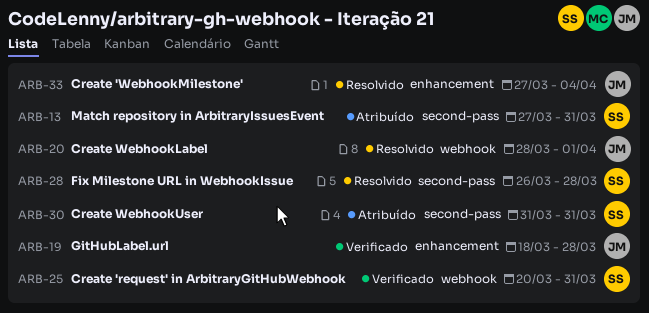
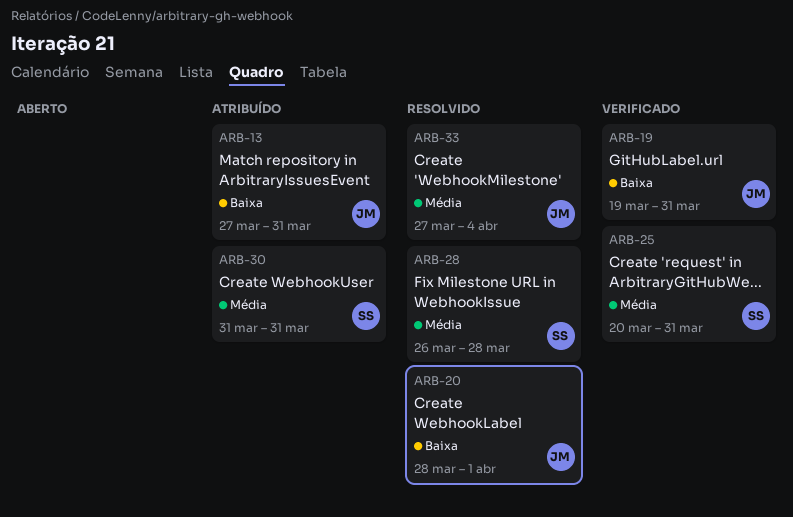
ARB-13, owner: SS -> JM
ARB-19, start: Mar 18 -> Mar 19
ARB-19, due: Mar 28 -> Mar 31

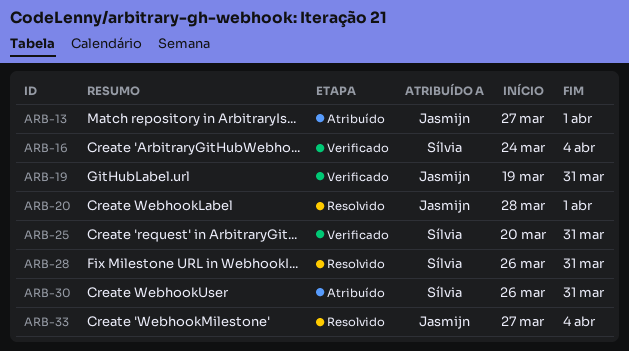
ARB-13, due: Mar 31 -> Apr 1
ARB-16: none -> present
ARB-28, due: Mar 28 -> Mar 31
ARB-30, start: Mar 31 -> Mar 26

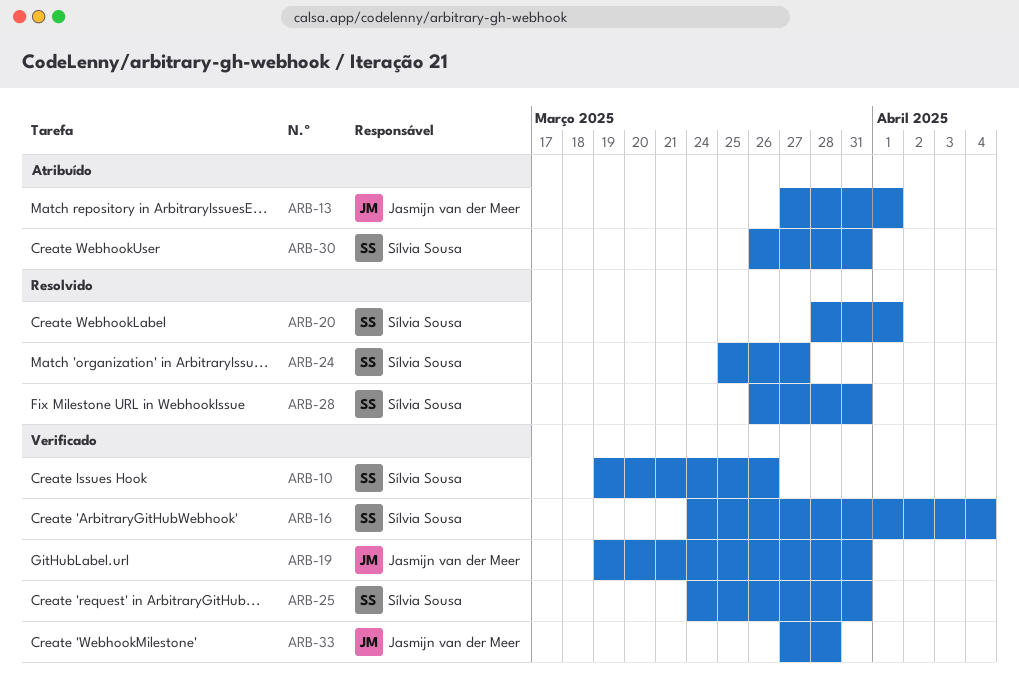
ARB-10: none -> present
ARB-20, owner: Jasmijn van der Meer -> Sílvia Sousa
ARB-24: none -> present
ARB-25, start: Mar 20 -> Mar 24
ARB-33, status: Resolvido -> Verificado
ARB-33, due: Apr 4 -> Mar 28

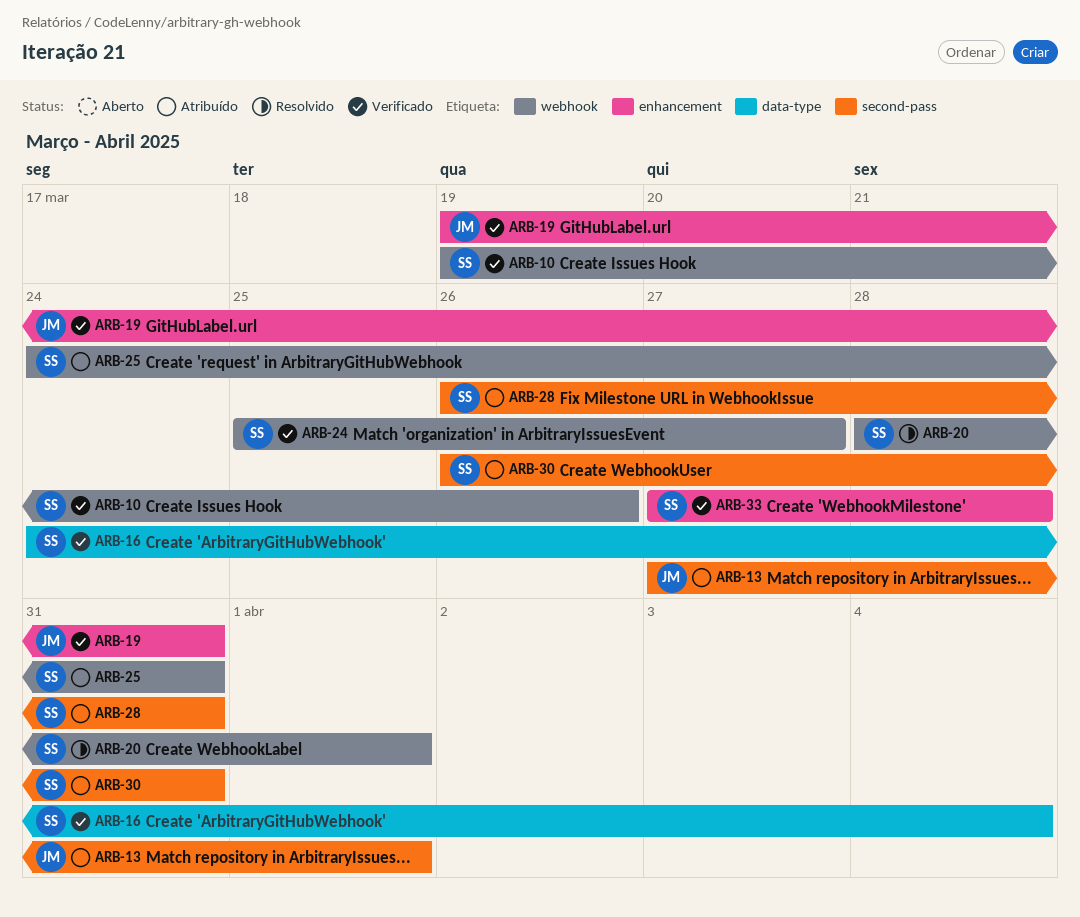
ARB-24, status: Resolvido -> Verificado
ARB-25, status: Verificado -> Atribuído
ARB-28, status: Resolvido -> Atribuído
ARB-33, owner: Jasmijn van der Meer -> Sílvia Sousa

